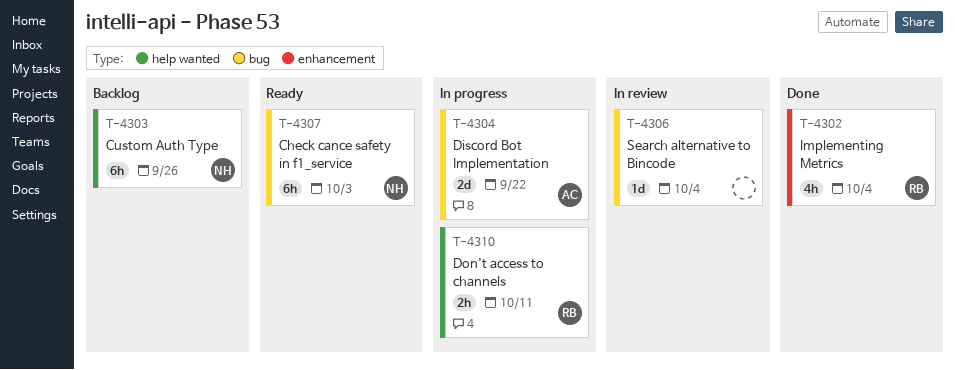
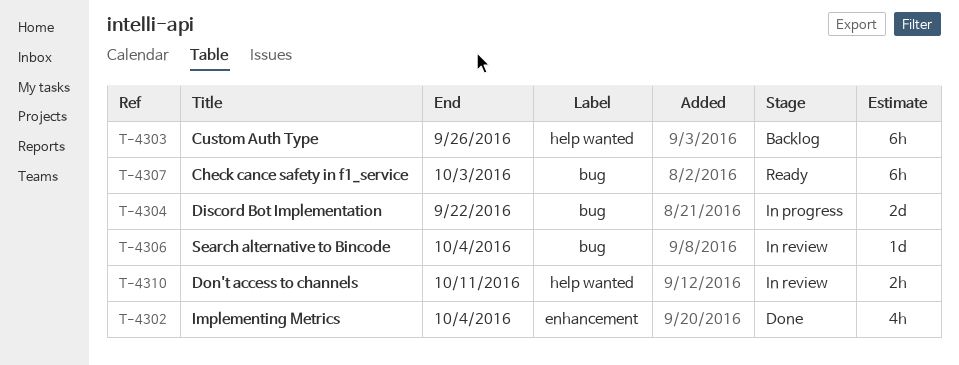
T-4310, status: In progress -> In review

